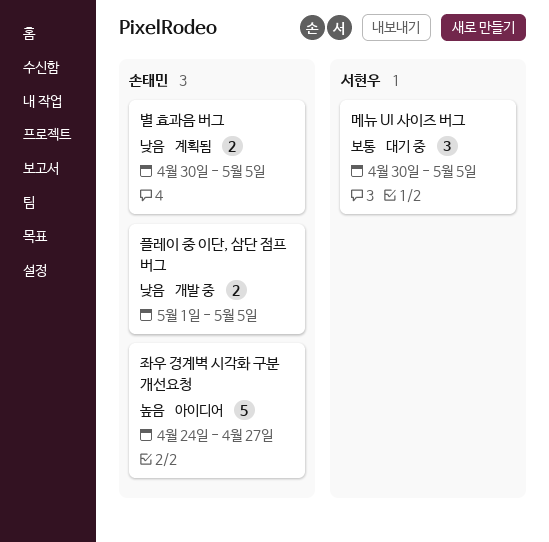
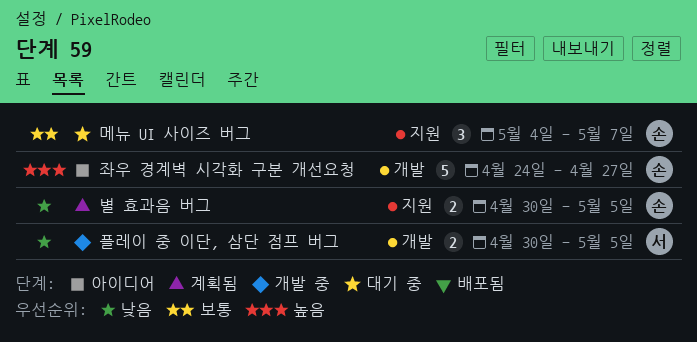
메뉴 UI 사이즈 버그, owner: 서현우 -> 손태민
메뉴 UI 사이즈 버그, start: Apr 30 -> May 4
메뉴 UI 사이즈 버그, due: May 5 -> May 7
플레이 중 이단, 삼단 점프 버그, owner: 손태민 -> 서현우
플레이 중 이단, 삼단 점프 버그, start: May 1 -> Apr 30

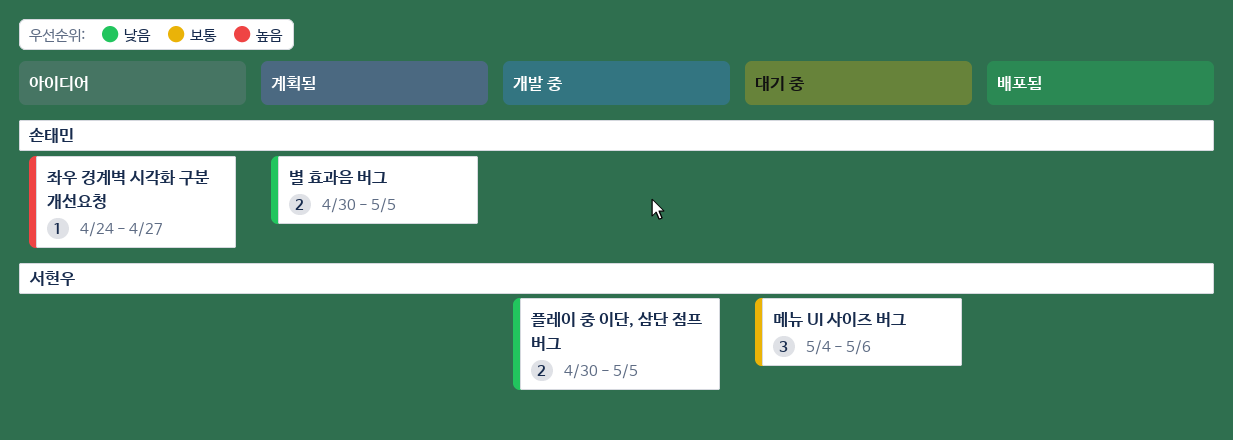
메뉴 UI 사이즈 버그, owner: 손태민 -> 서현우
메뉴 UI 사이즈 버그, due: May 7 -> May 6
좌우 경계벽 시각화 구분 개선요청, estimate: 5 -> 1

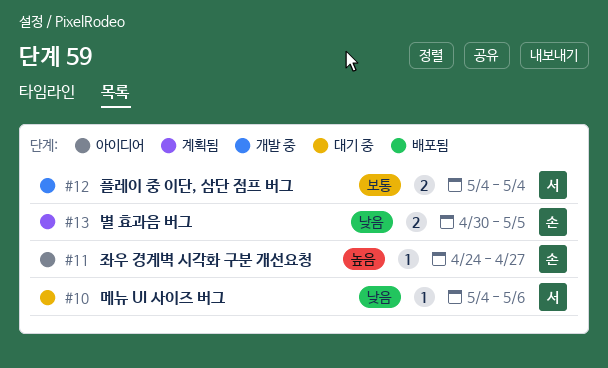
메뉴 UI 사이즈 버그, priority: 보통 -> 낮음
메뉴 UI 사이즈 버그, estimate: 3 -> 1
플레이 중 이단, 삼단 점프 버그, priority: 낮음 -> 보통
플레이 중 이단, 삼단 점프 버그, start: Apr 30 -> May 4
플레이 중 이단, 삼단 점프 버그, due: May 5 -> May 4

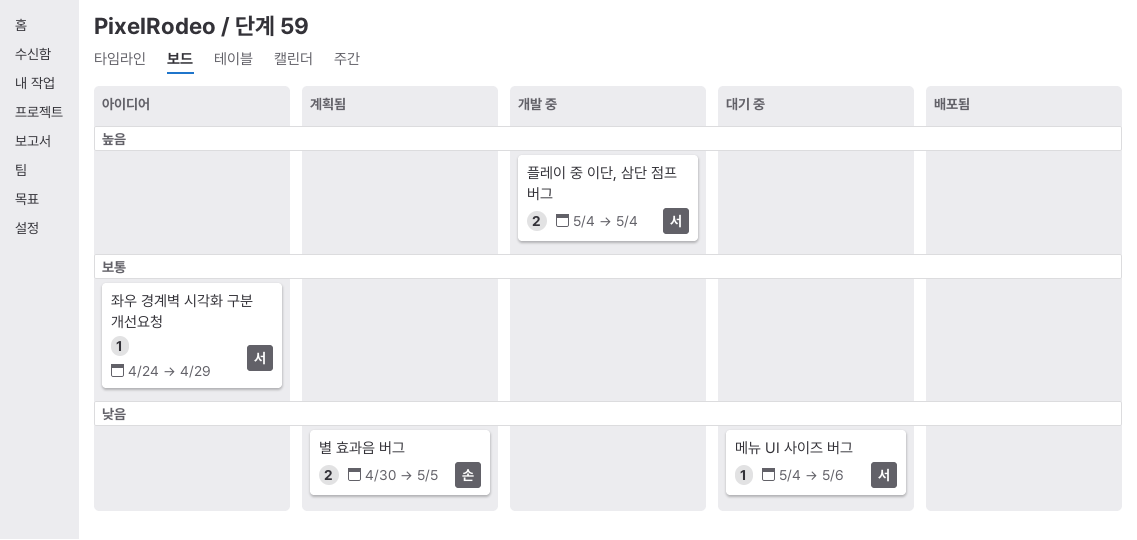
좌우 경계벽 시각화 구분 개선요청, owner: 손 -> 서
좌우 경계벽 시각화 구분 개선요청, priority: 높음 -> 보통
좌우 경계벽 시각화 구분 개선요청, due: Apr 27 -> Apr 29
플레이 중 이단, 삼단 점프 버그, priority: 보통 -> 높음

